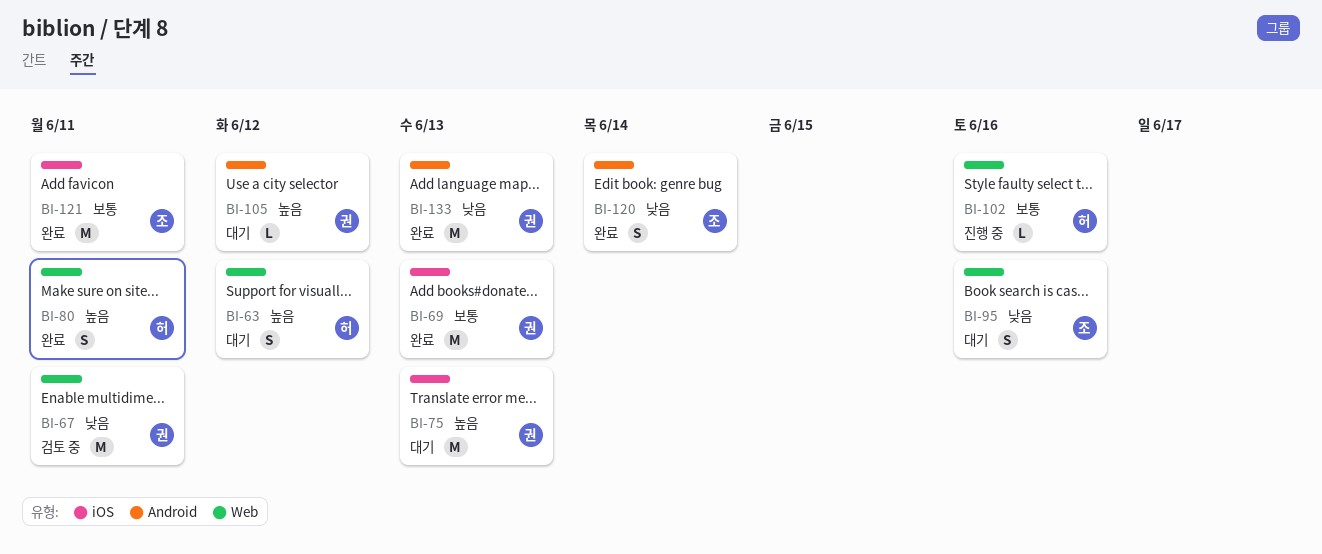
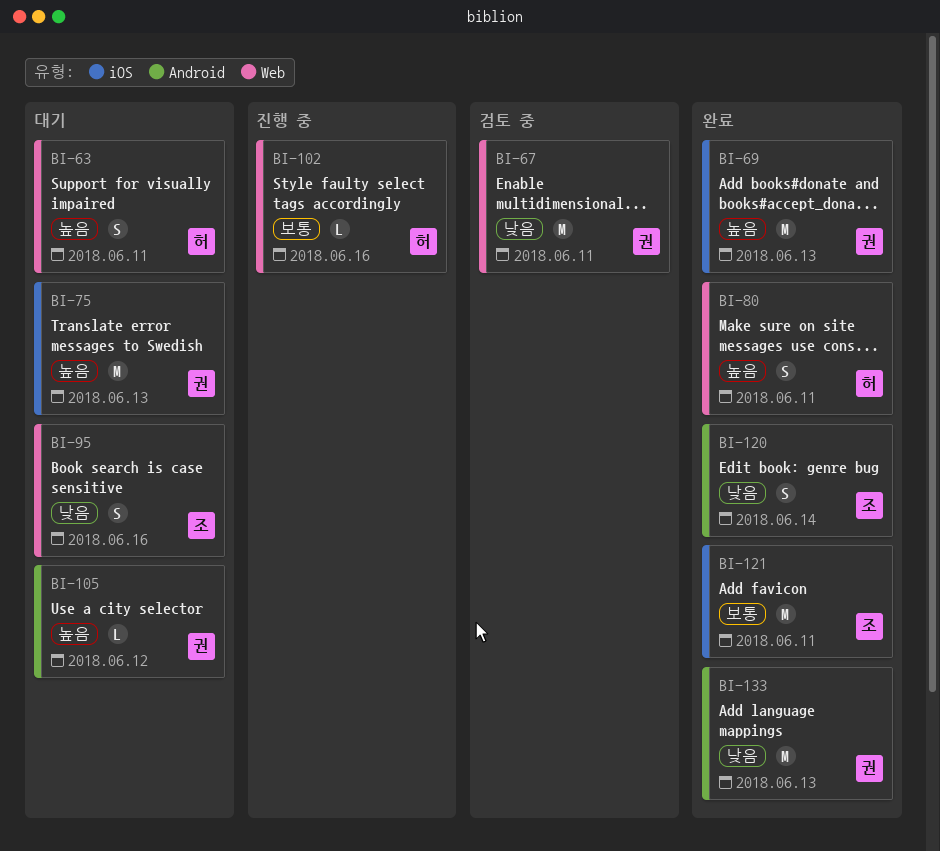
BI-63, due: Jun 12 -> Jun 11
BI-69, priority: 보통 -> 높음

